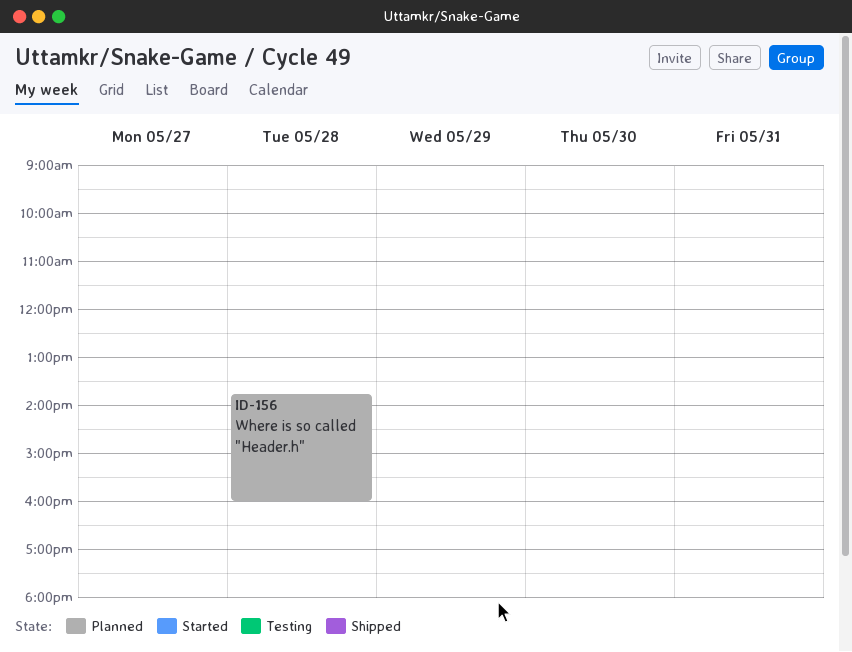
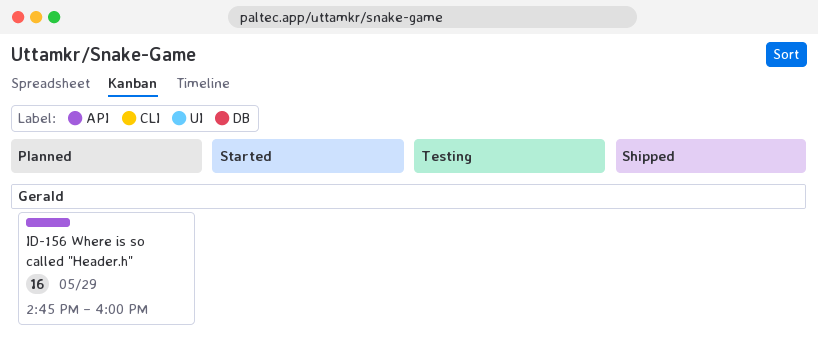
ID-156, day: May 28 -> May 29
ID-156, begins: 13:45 -> 14:45

